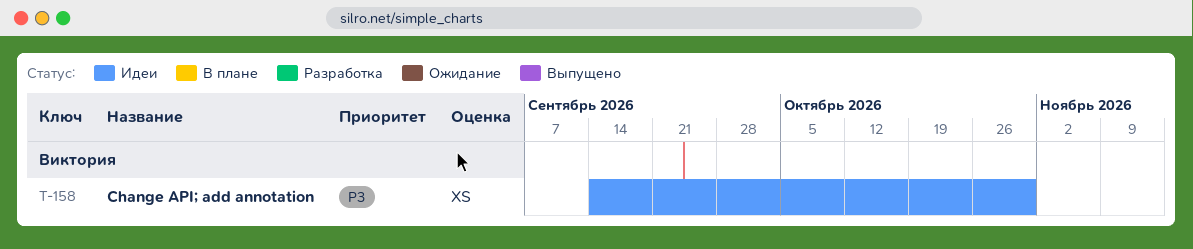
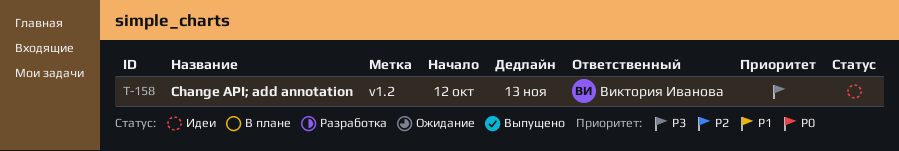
T-158, start: Sep 14 -> Oct 12
T-158, due: Oct 30 -> Nov 13

